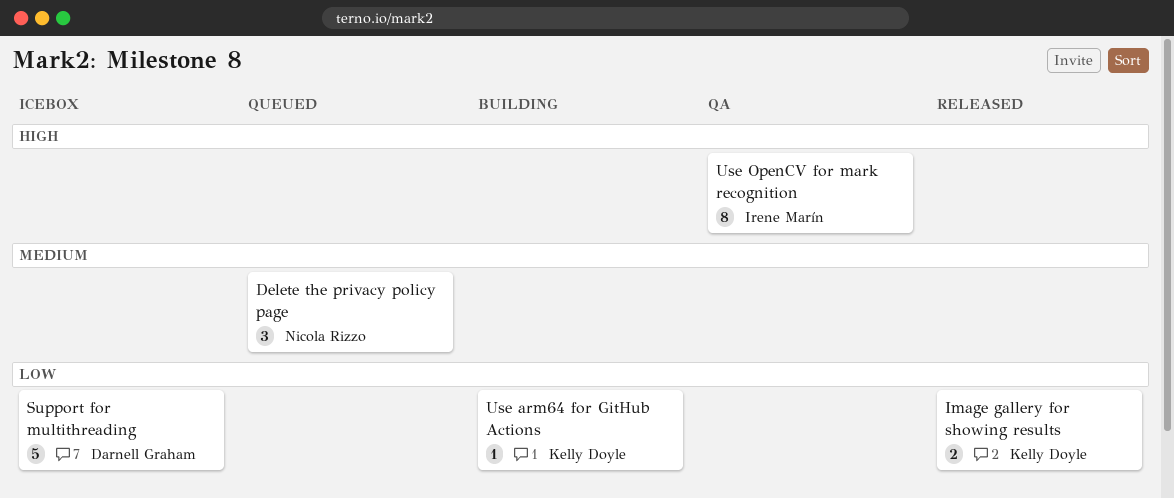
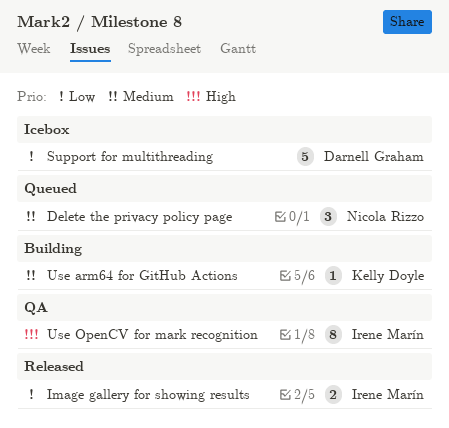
Image gallery for showing results, owner: Kelly Doyle -> Irene Marín
Use arm64 for GitHub Actions, priority: Low -> Medium

